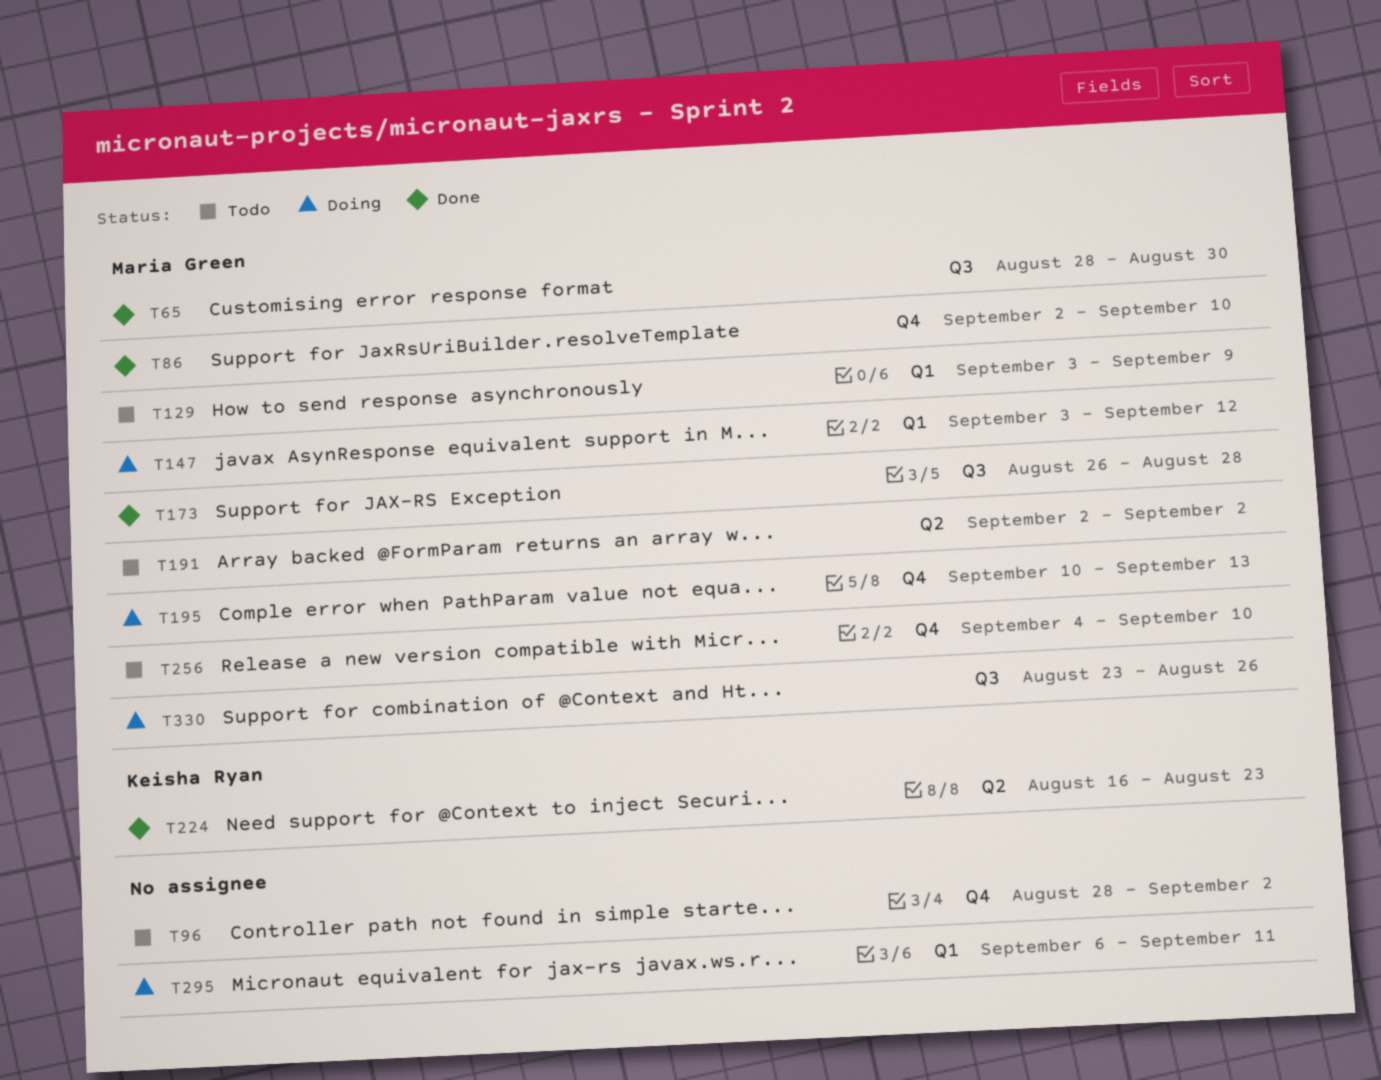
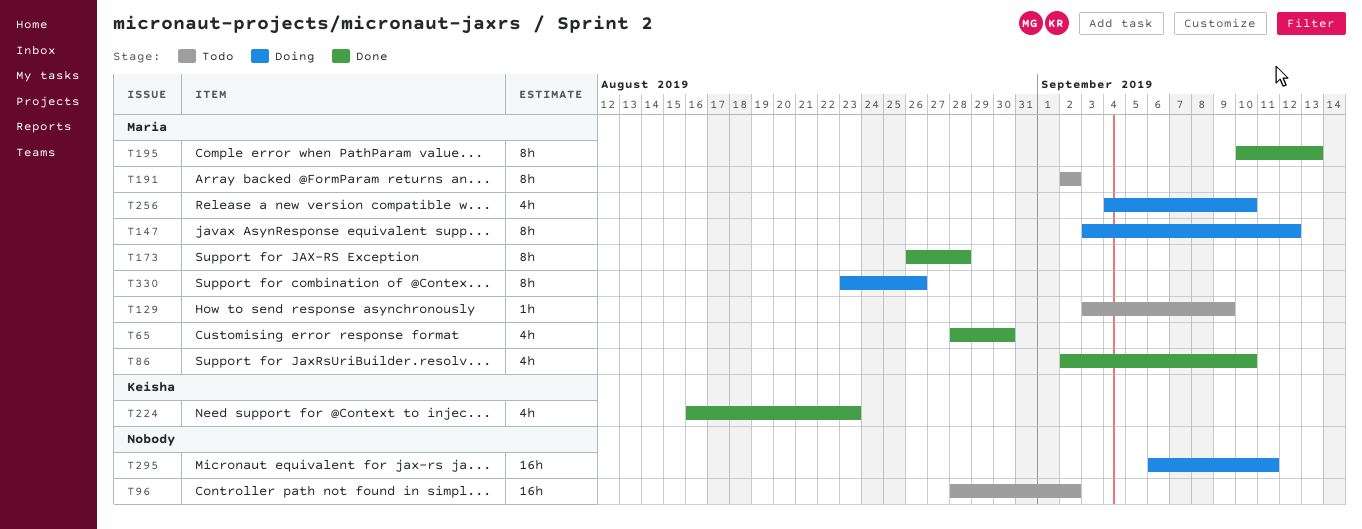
T195, status: Doing -> Done
T256, status: Todo -> Doing

